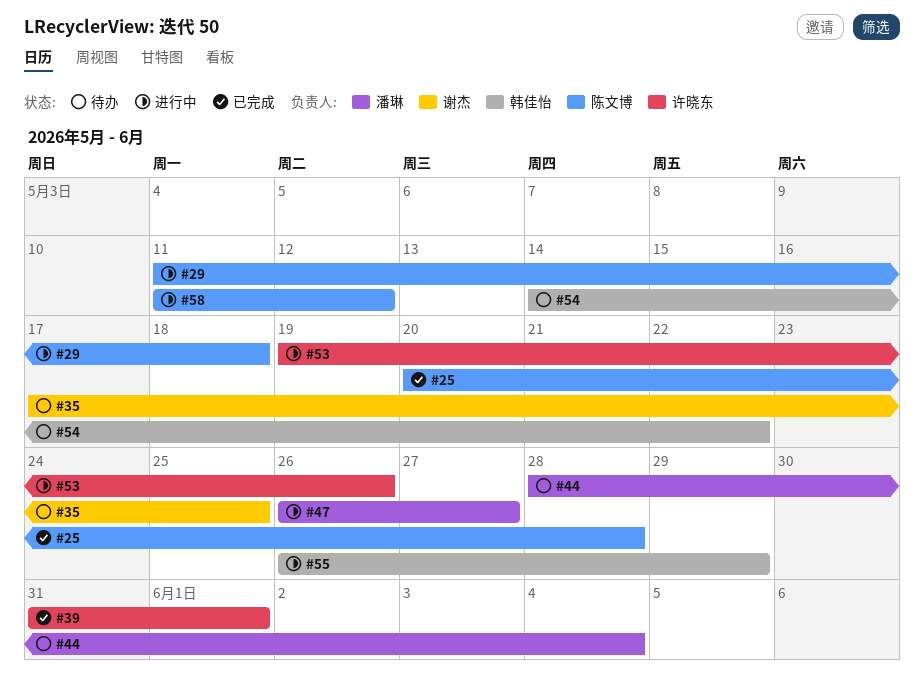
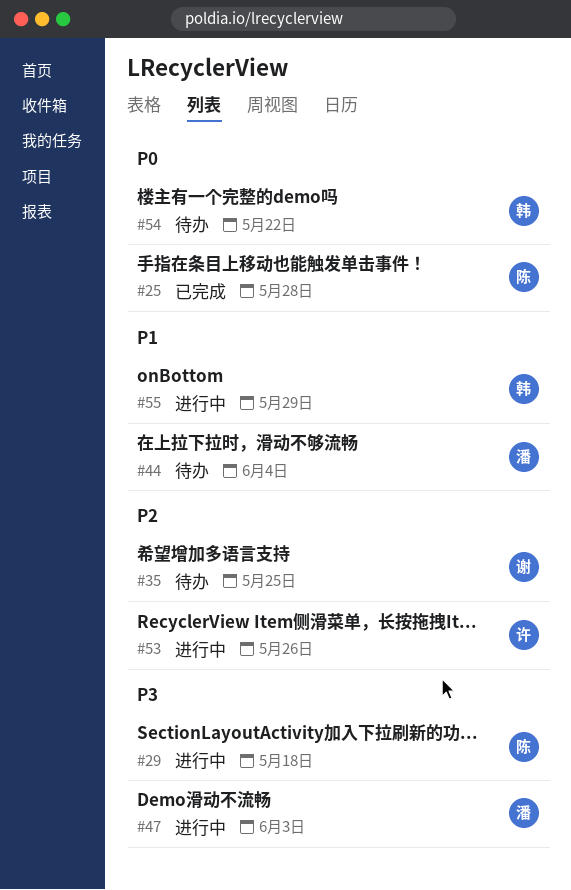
#39: present -> none
#47, due: May 27 -> Jun 3
#58: present -> none

